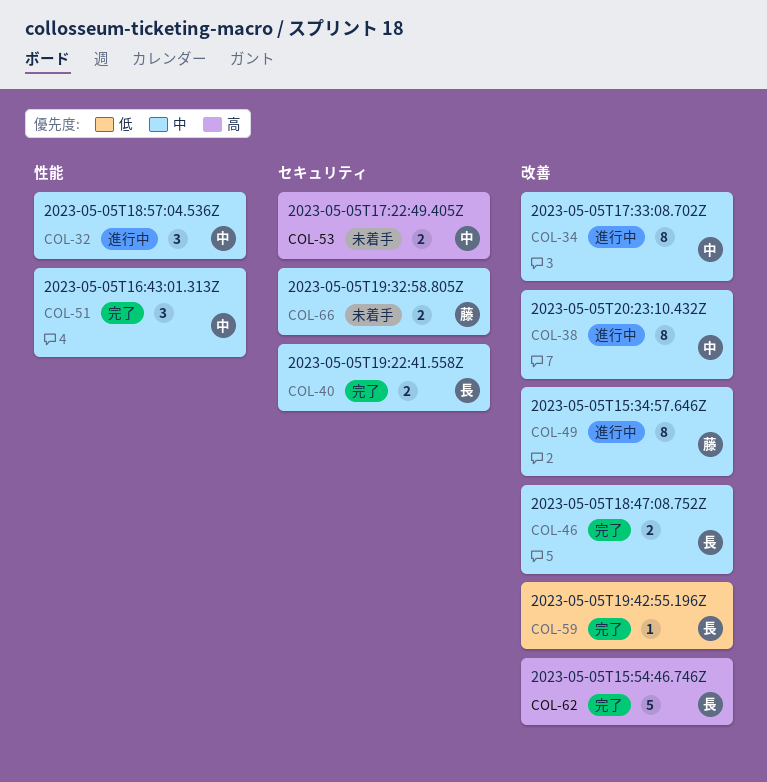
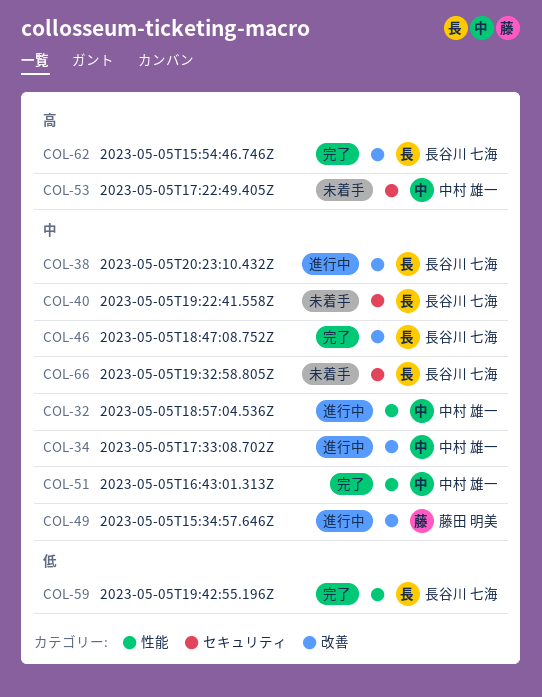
COL-38, owner: 中村 雄一 -> 長谷川 七海
COL-40, status: 完了 -> 未着手
COL-59, label: 改善 -> 性能
COL-66, owner: 藤田 明美 -> 長谷川 七海

